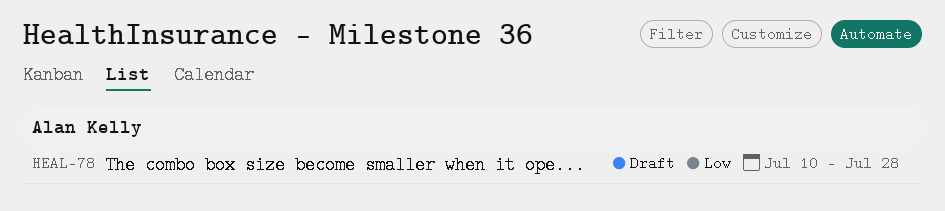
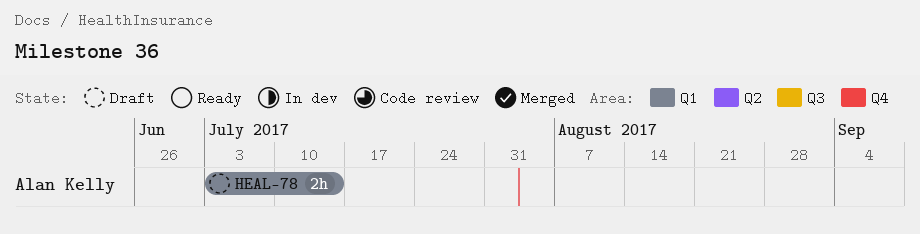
HEAL-78, start: Jul 10 -> Jul 3
HEAL-78, due: Jul 28 -> Jul 14

